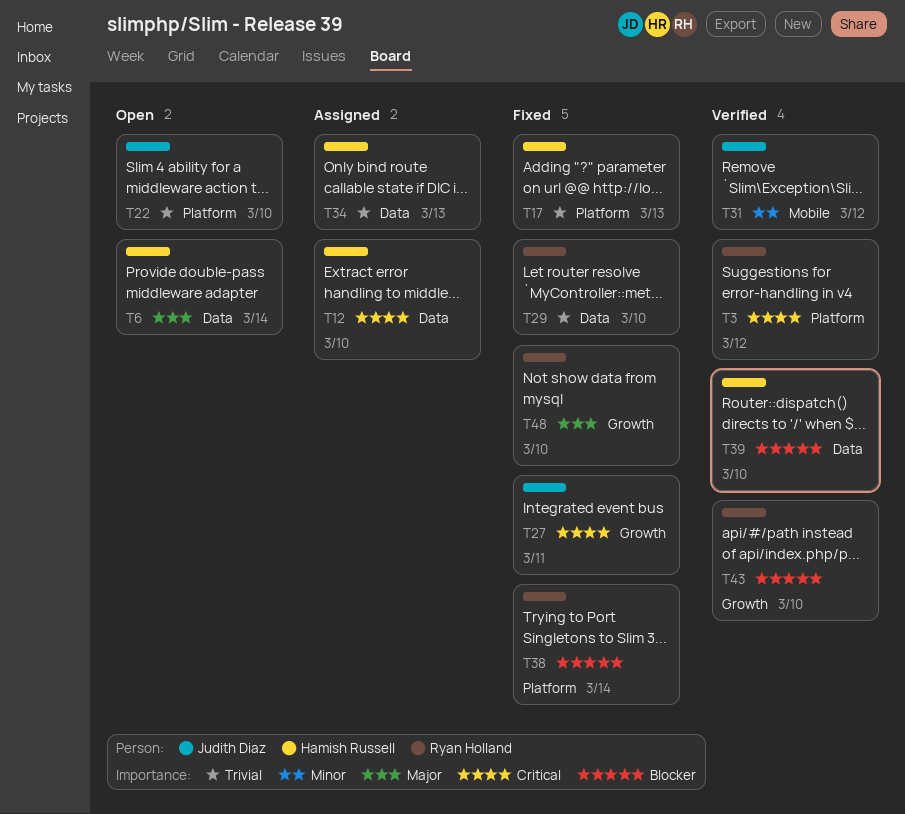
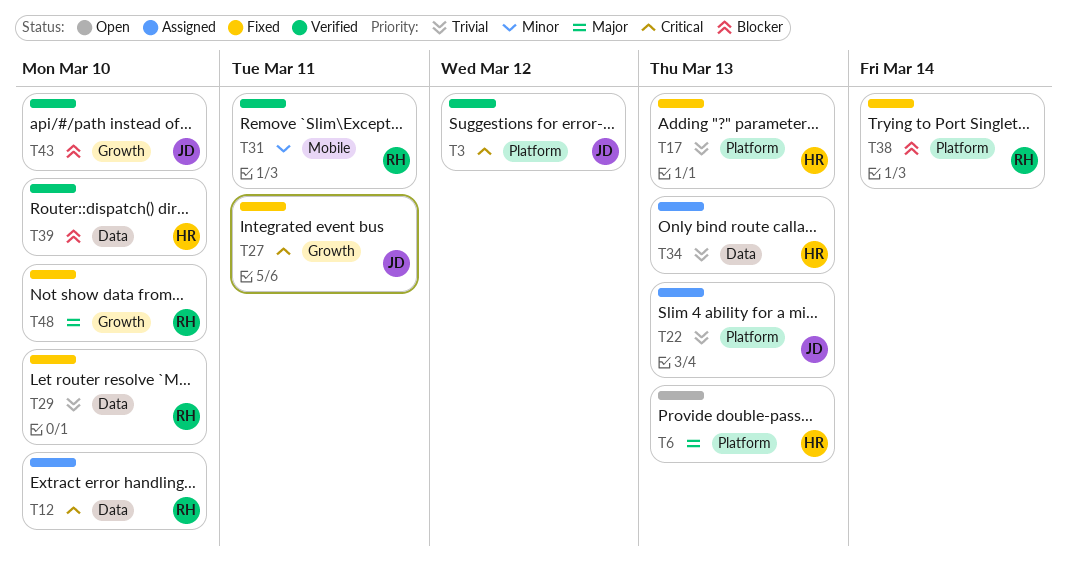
T3, owner: Ryan Holland -> Judith Diaz
T6, label: Data -> Platform
T6, due: Mar 14 -> Mar 13
T12, owner: Hamish Russell -> Ryan Holland
T22, status: Open -> Assigned
T22, due: Mar 10 -> Mar 13
T31, owner: Judith Diaz -> Ryan Holland
T31, due: Mar 12 -> Mar 11
T43, owner: Ryan Holland -> Judith Diaz

